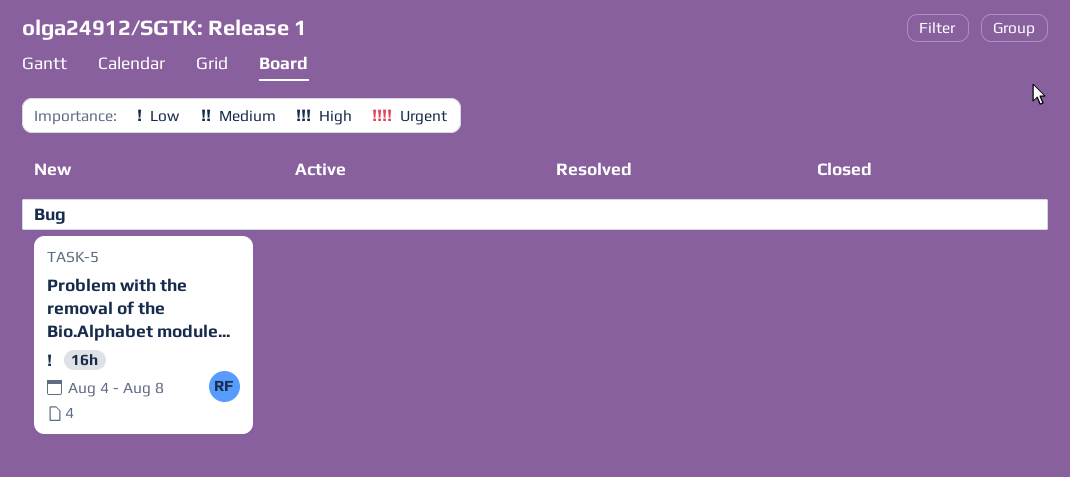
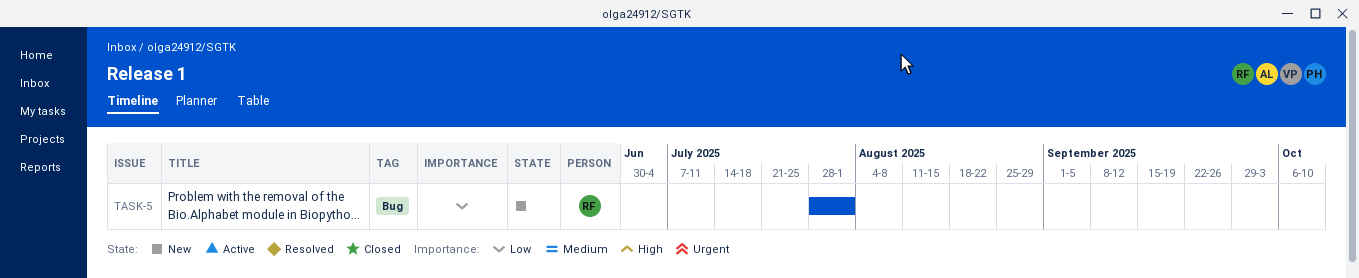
TASK-5, start: Aug 4 -> Jul 28
TASK-5, due: Aug 8 -> Aug 1

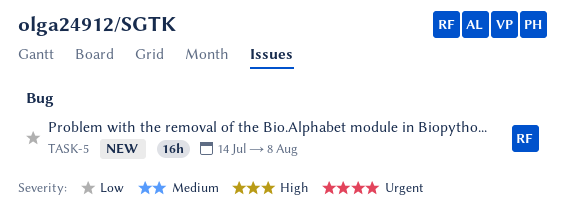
TASK-5, start: Jul 28 -> Jul 14
TASK-5, due: Aug 1 -> Aug 8

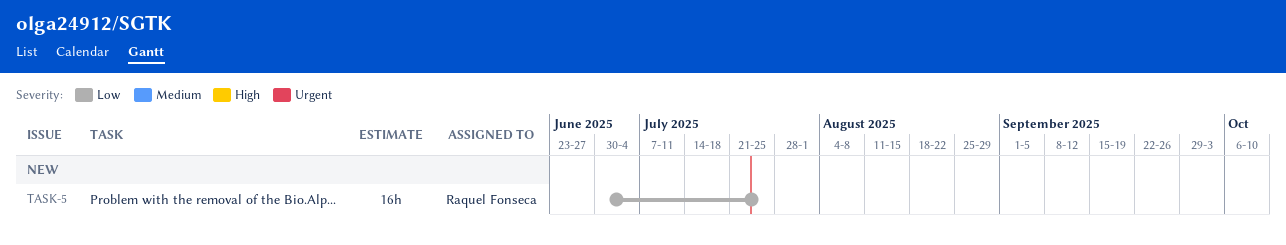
TASK-5, start: Jul 14 -> Jun 30
TASK-5, due: Aug 8 -> Jul 25

